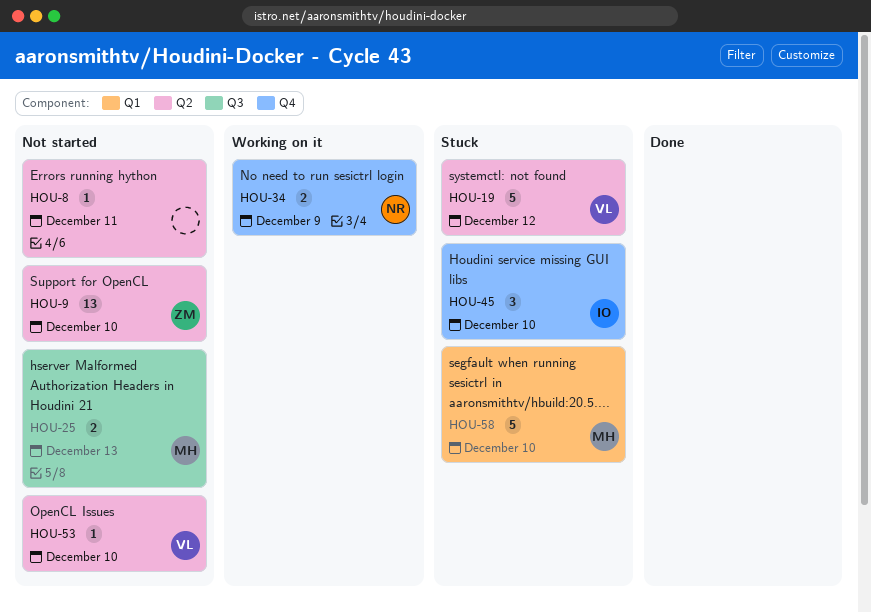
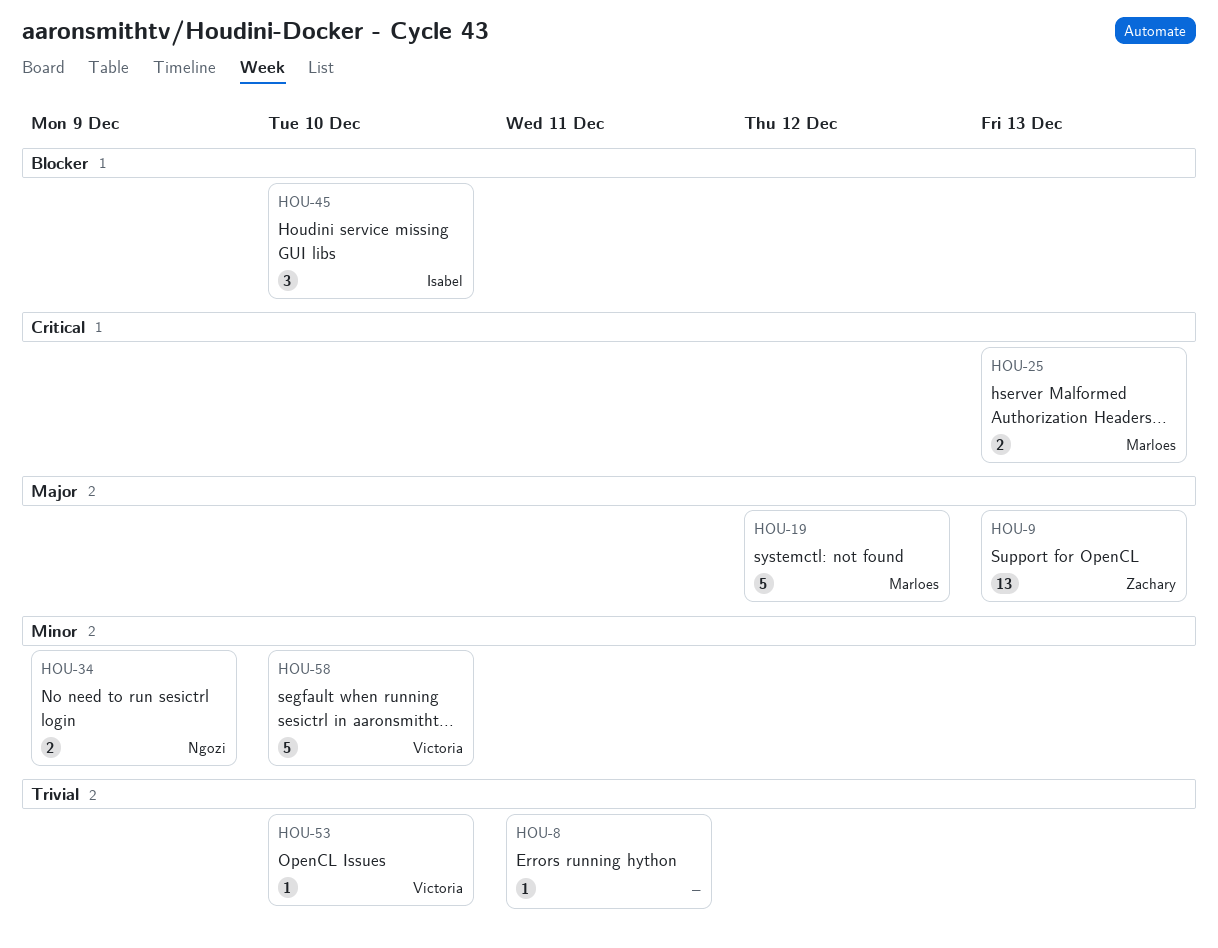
HOU-9, due: Dec 10 -> Dec 13
HOU-19, owner: Victoria -> Marloes
HOU-58, owner: Marloes -> Victoria

